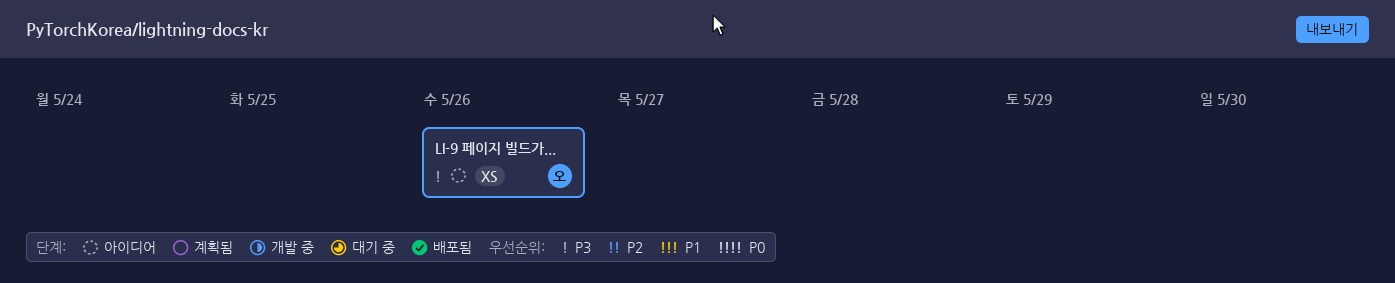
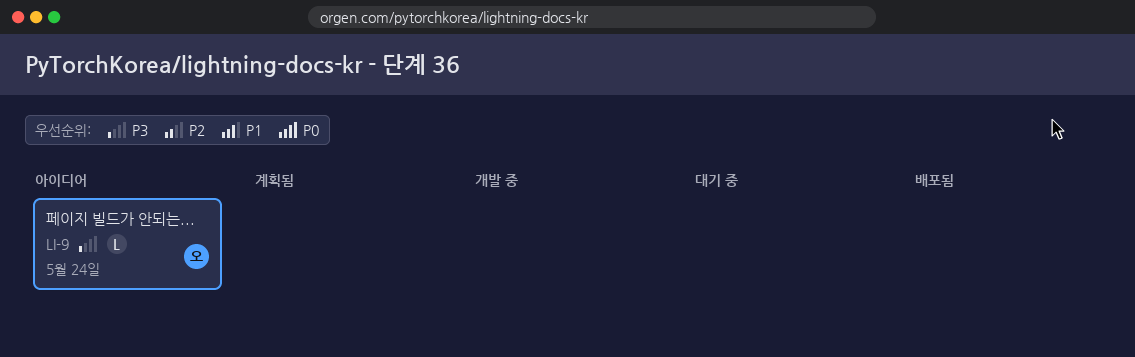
LI-9, estimate: XS -> L
LI-9, due: May 26 -> May 24

